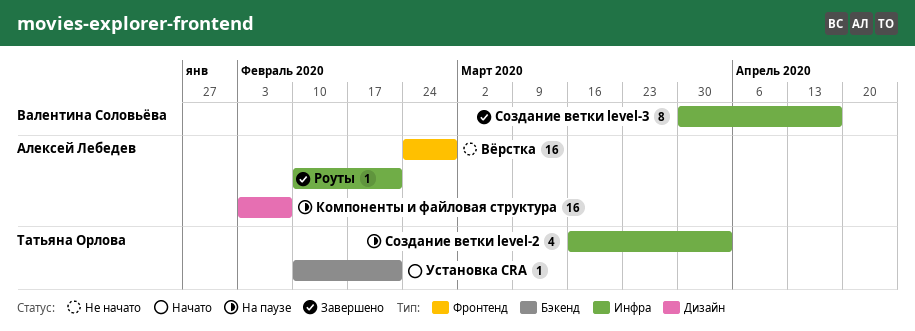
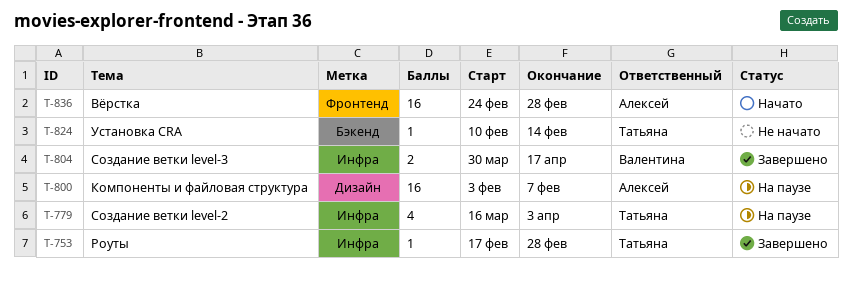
Вёрстка, status: Не начато -> Начато
Роуты, owner: Алексей Лебедев -> Татьяна Орлова
Роуты, start: Feb 10 -> Feb 17
Роуты, due: Feb 21 -> Feb 28
Создание ветки level-3, estimate: 8 -> 2
Установка CRA, status: Начато -> Не начато
Установка CRA, due: Feb 21 -> Feb 14

